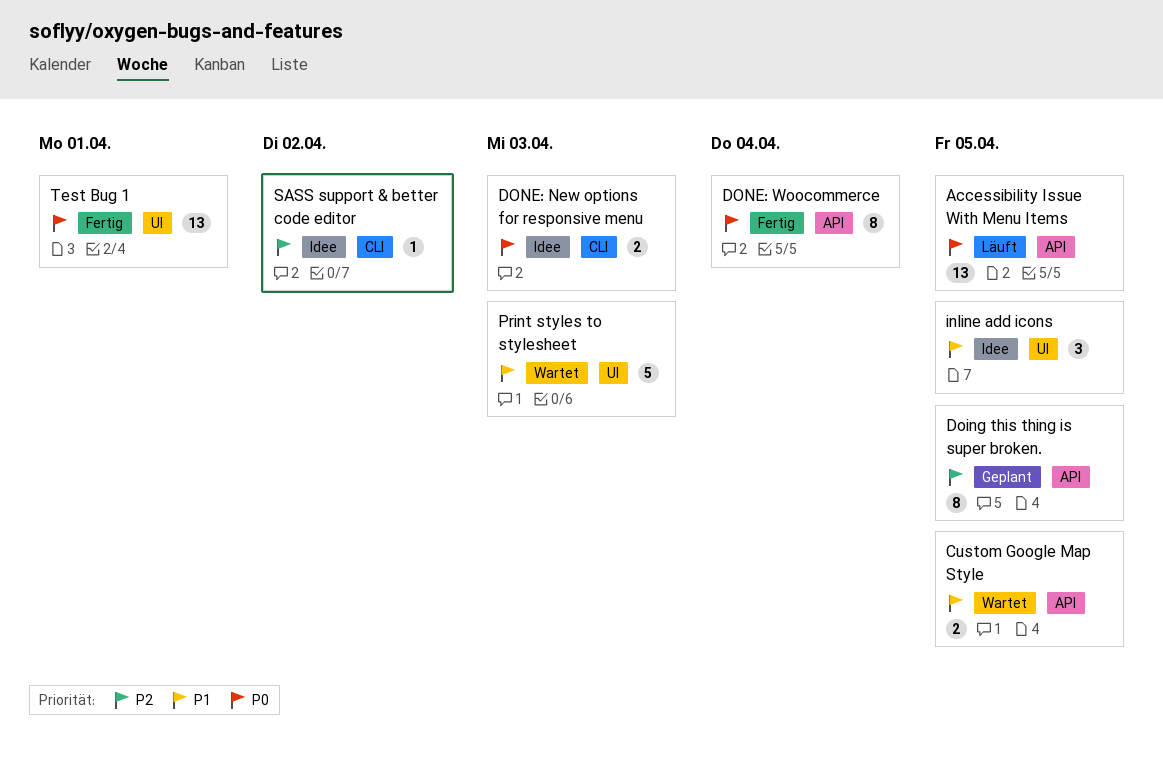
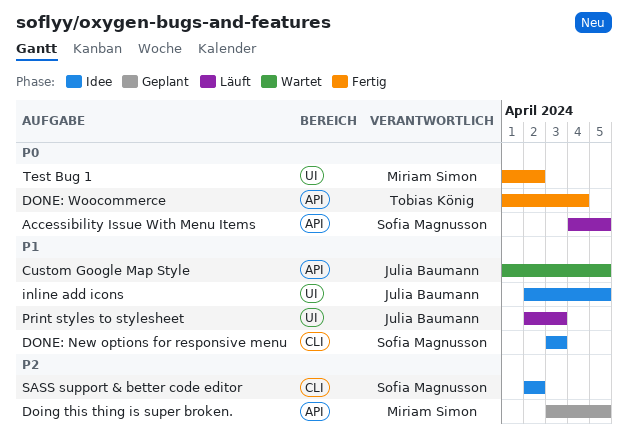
DONE: New options for responsive menu, priority: P0 -> P1
Print styles to stylesheet, status: Wartet -> Läuft
Test Bug 1, due: Apr 1 -> Apr 2

